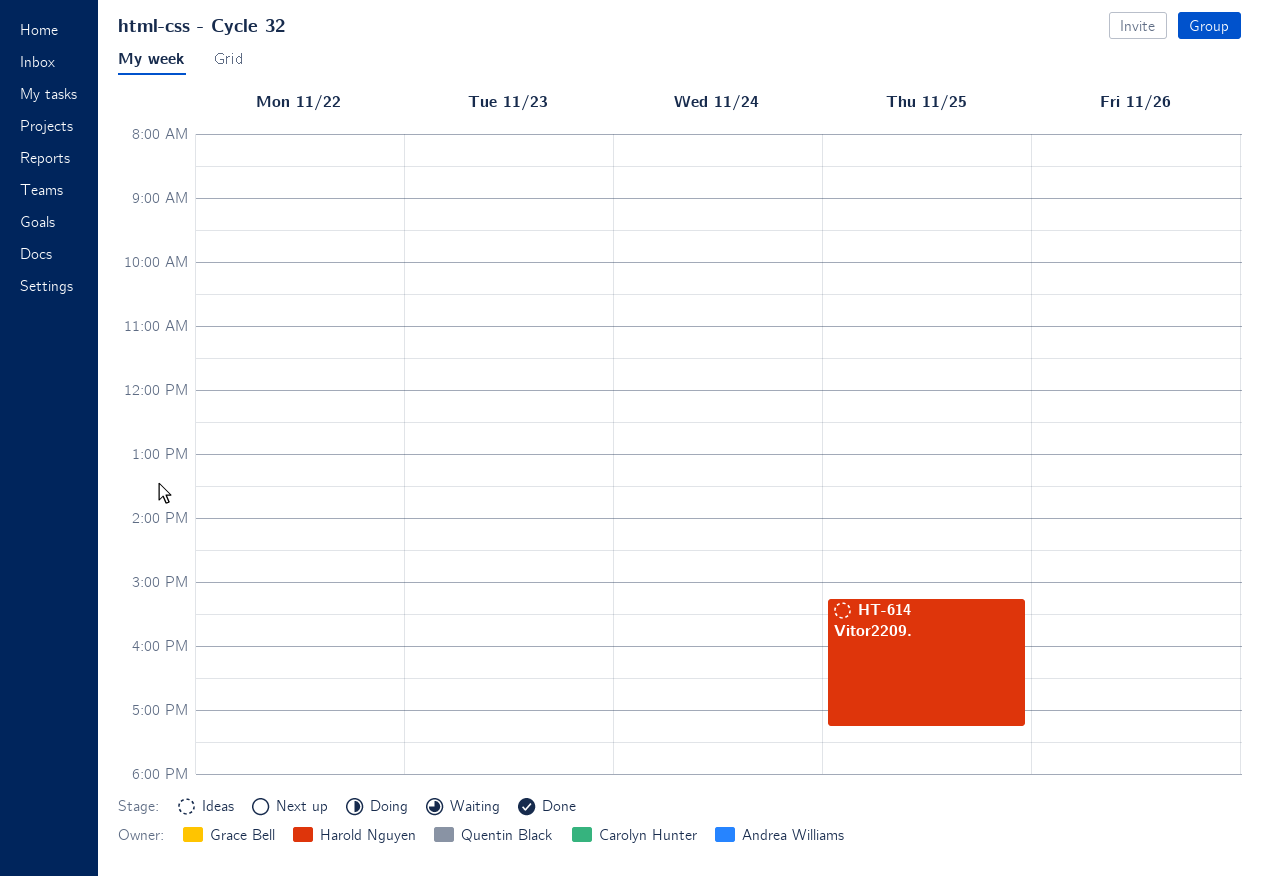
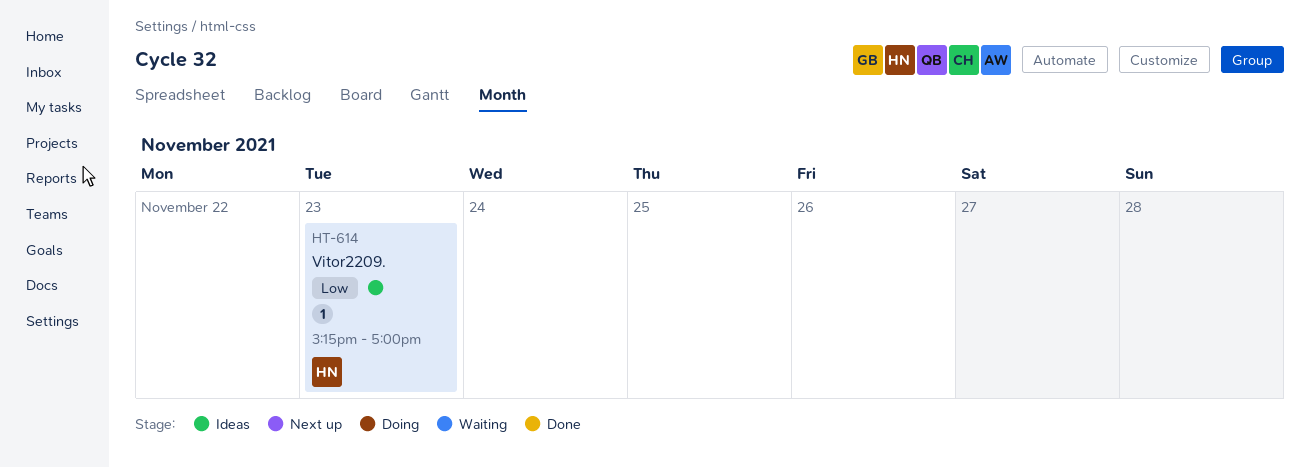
HT-614, day: Nov 25 -> Nov 23
HT-614, ends: 17:15 -> 17:00

